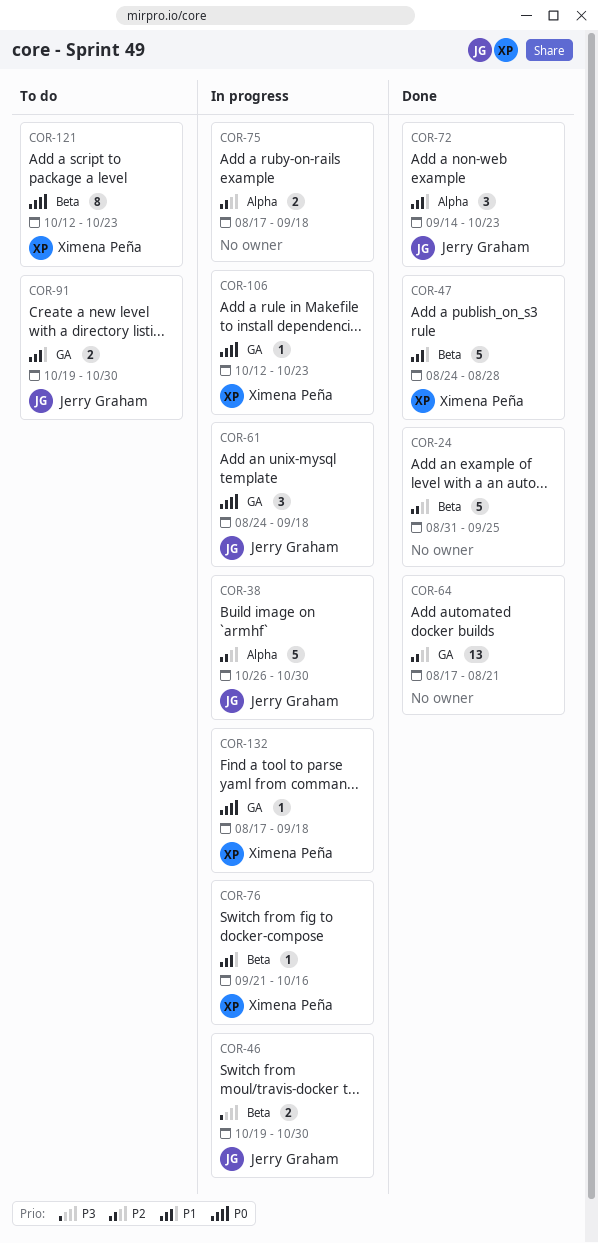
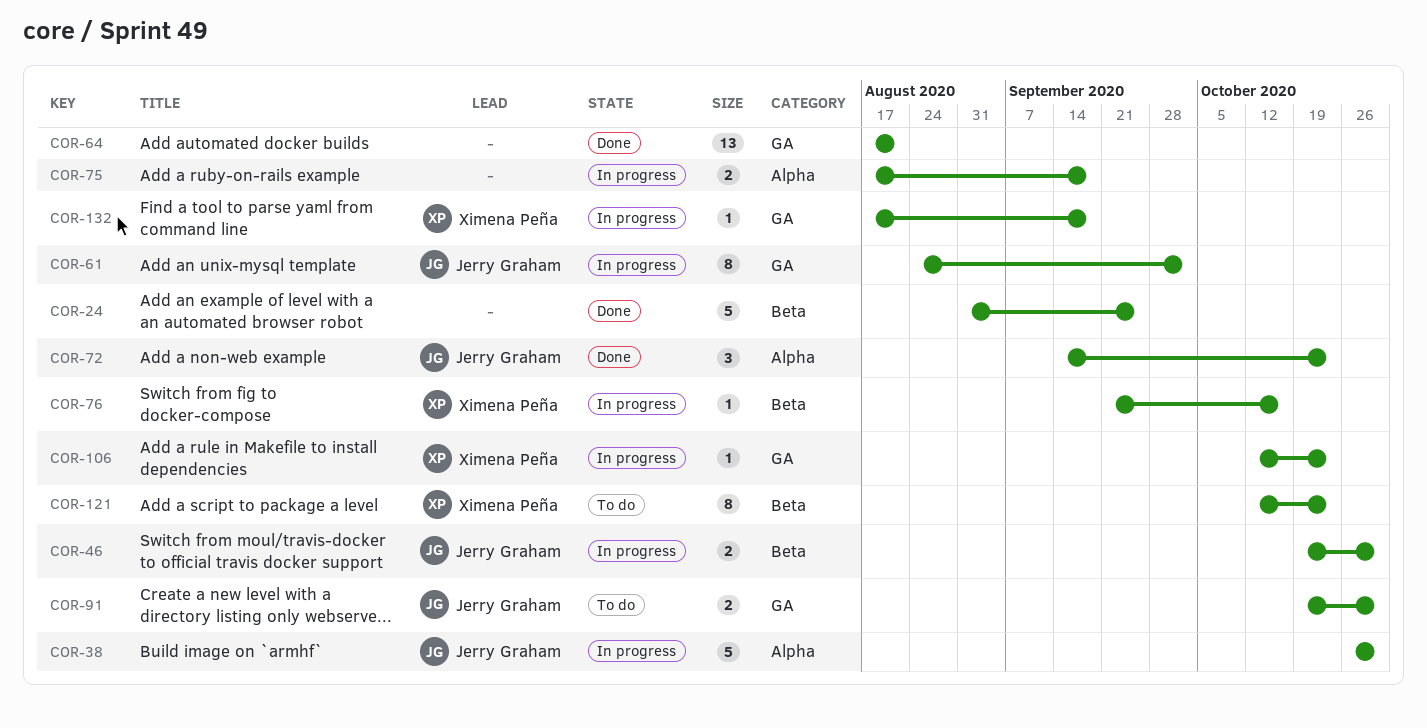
COR-47: present -> none
COR-61, estimate: 3 -> 8
COR-61, due: Sep 18 -> Oct 2

